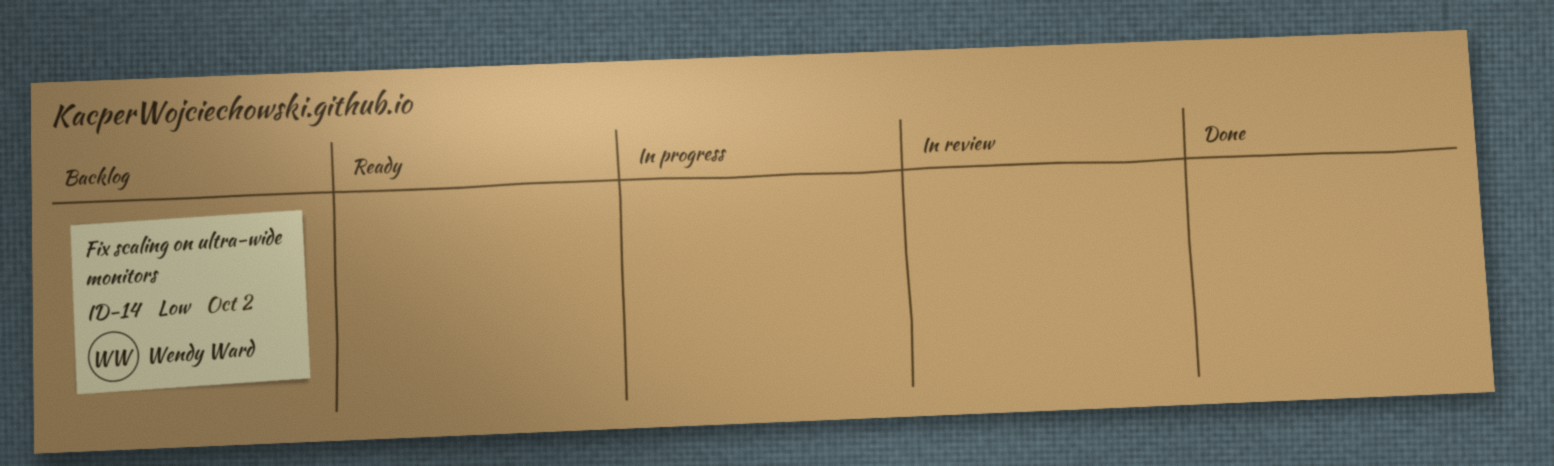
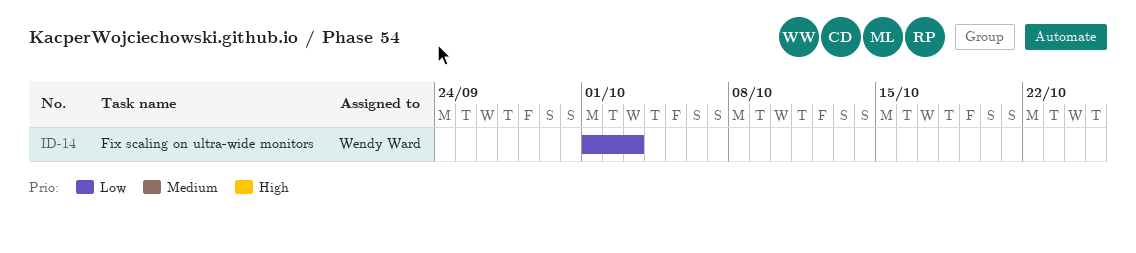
ID-14, due: Oct 2 -> Oct 3

